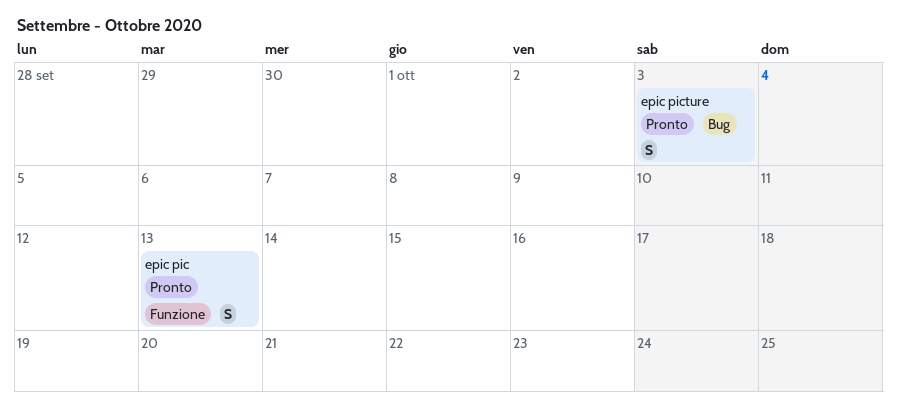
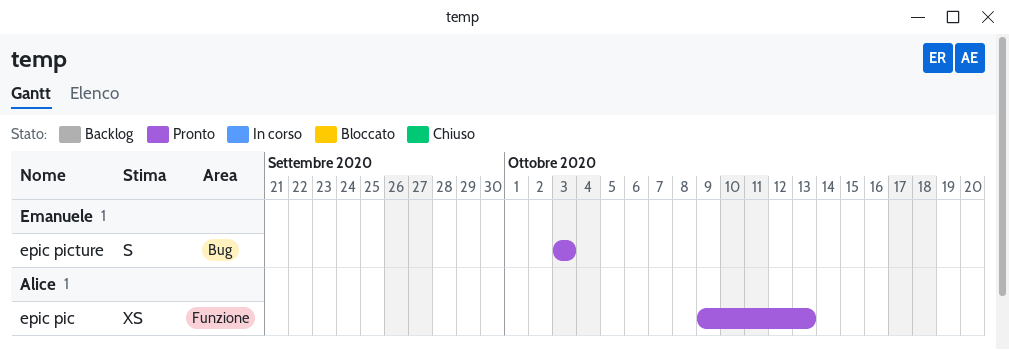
epic pic, estimate: S -> XS

